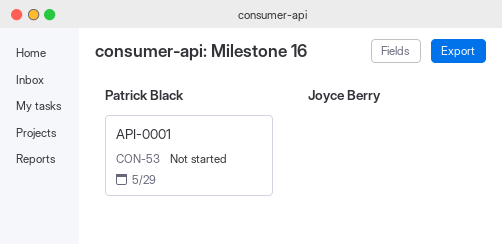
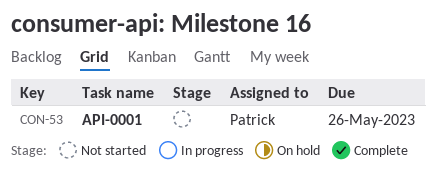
CON-53, due: May 29 -> May 26

